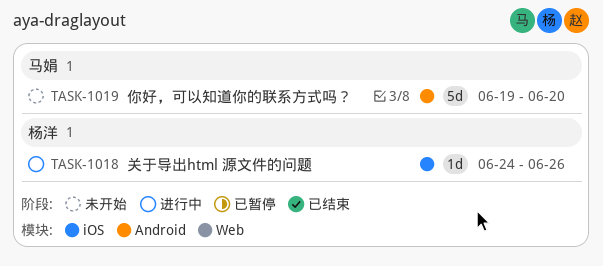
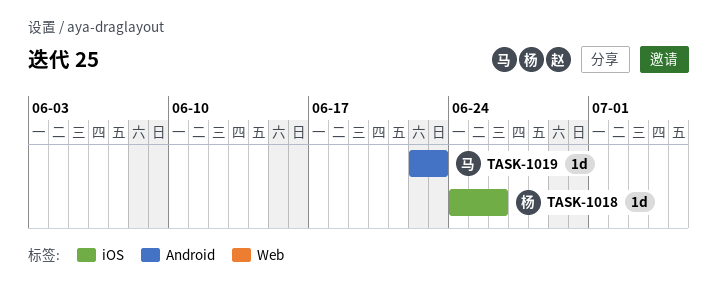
TASK-1019, estimate: 5d -> 1d
TASK-1019, start: Jun 19 -> Jun 22
TASK-1019, due: Jun 20 -> Jun 23

